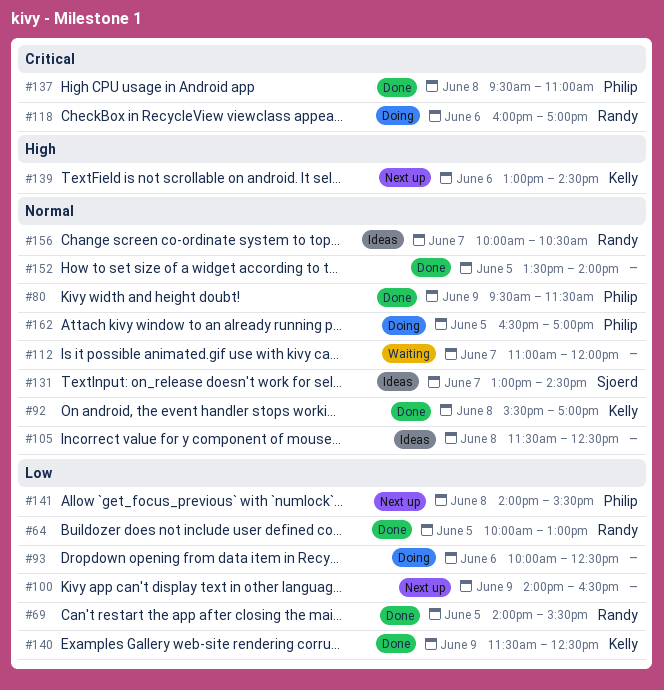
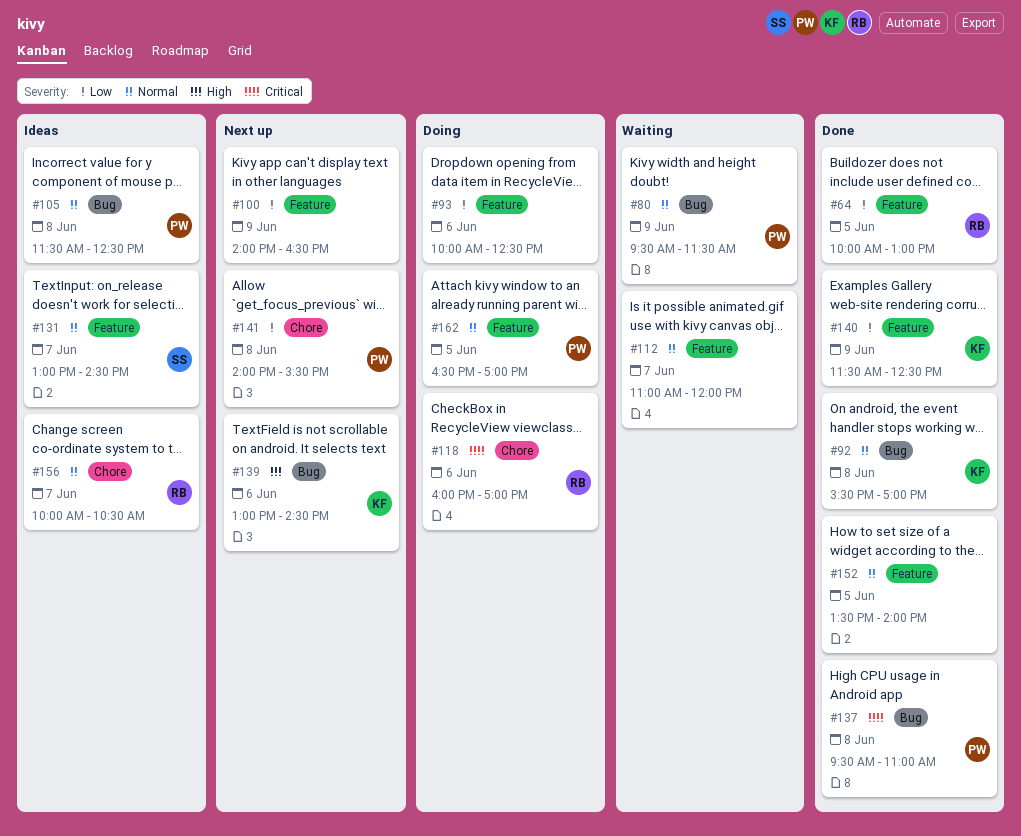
#69: present -> none
#80, status: Done -> Waiting
#105, owner: none -> Philip

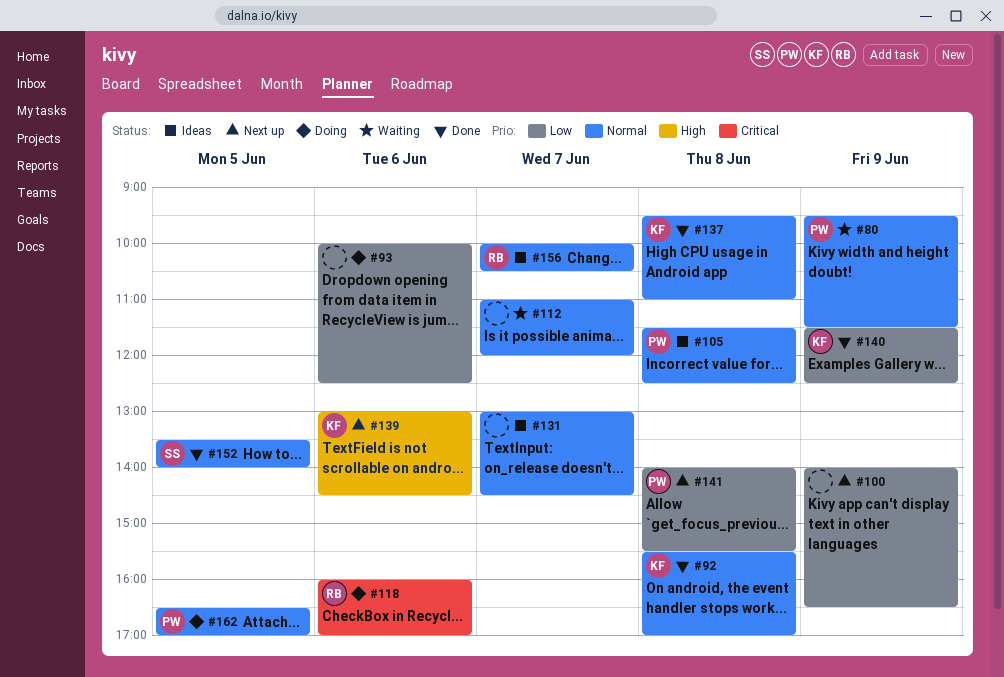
#64: present -> none
#131, owner: SS -> none
#137, owner: PW -> KF
#137, priority: Critical -> Normal
#152, owner: none -> SS

